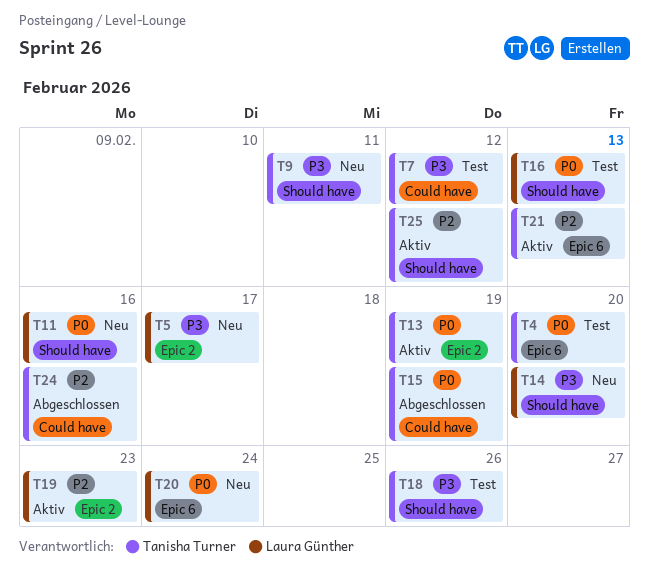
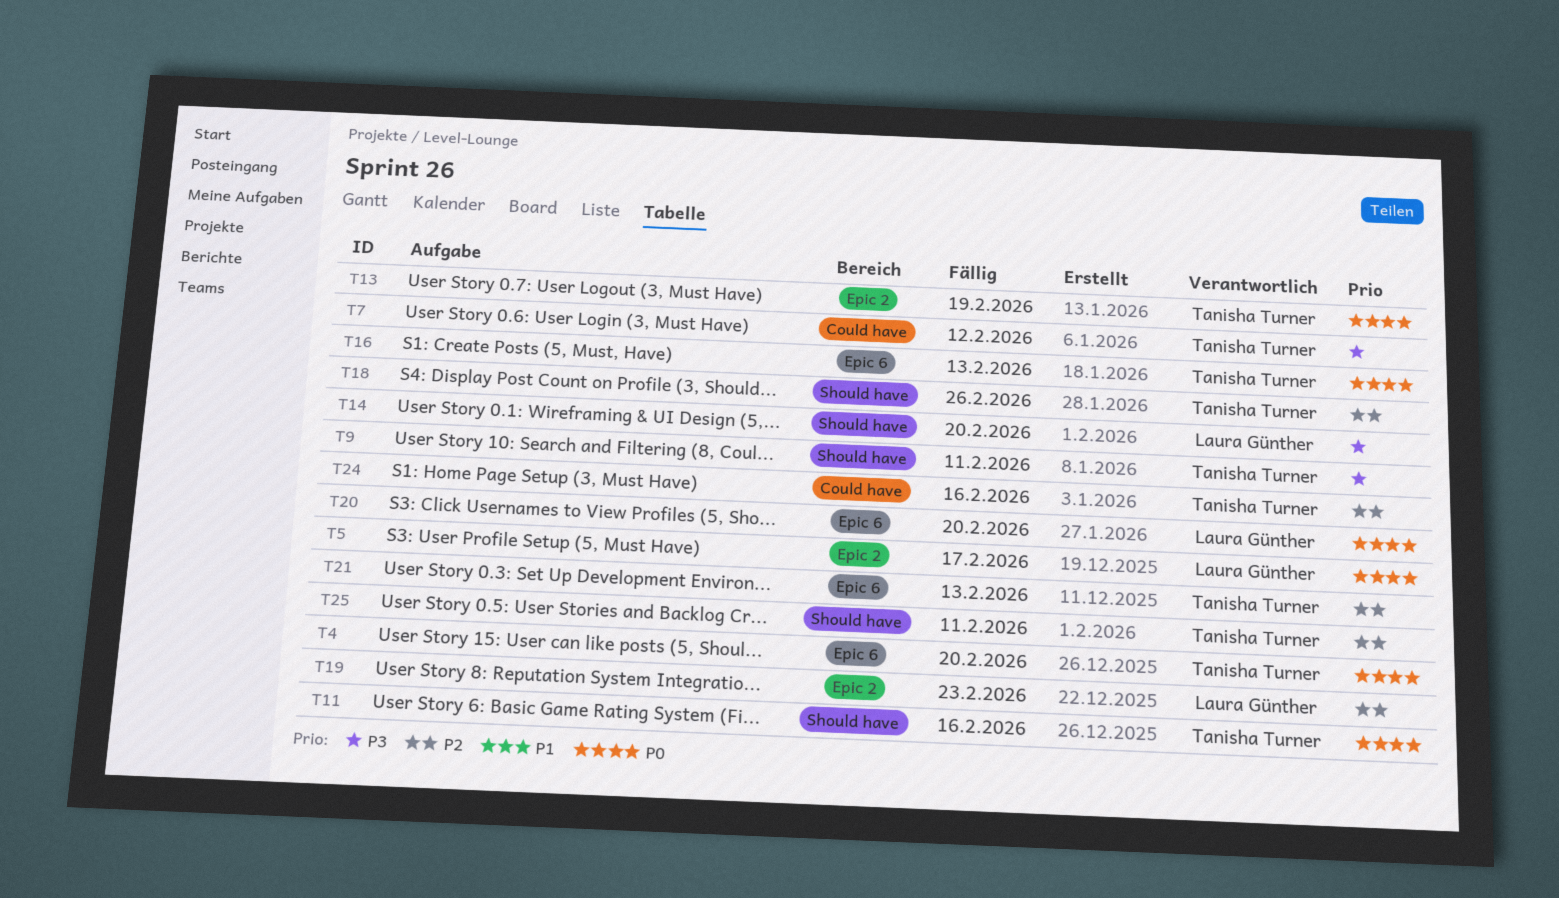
T5, priority: P3 -> P0
T11, owner: Laura Günther -> Tanisha Turner
T15: present -> none
T16, owner: Laura Günther -> Tanisha Turner
T16, label: Should have -> Epic 6
T18, priority: P3 -> P2
T20, due: Feb 24 -> Feb 20
T25, due: Feb 12 -> Feb 11

